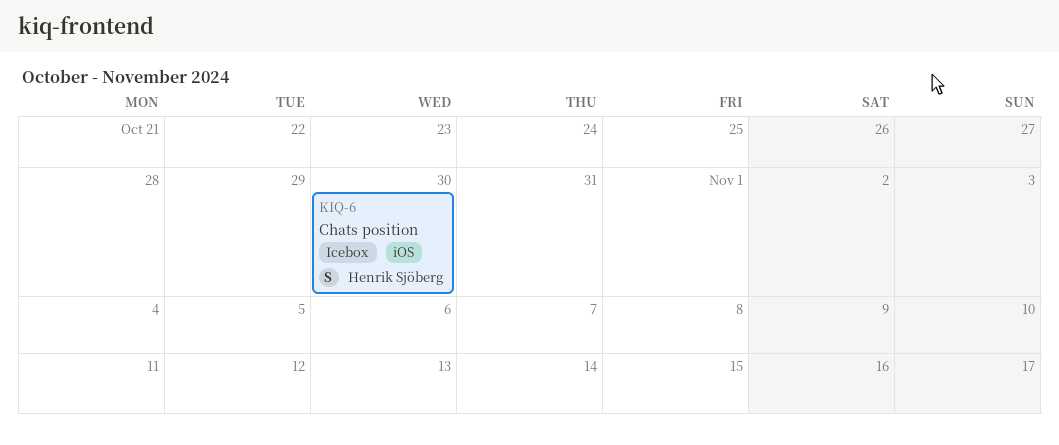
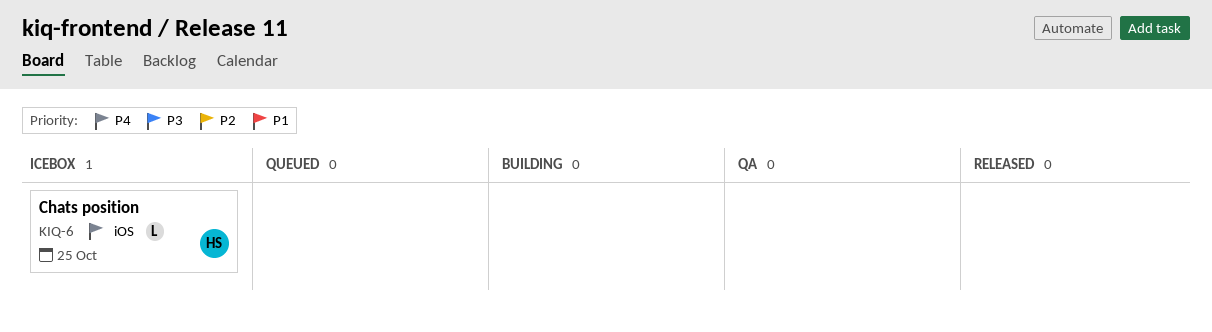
KIQ-6, estimate: S -> L
KIQ-6, due: Oct 30 -> Oct 25

